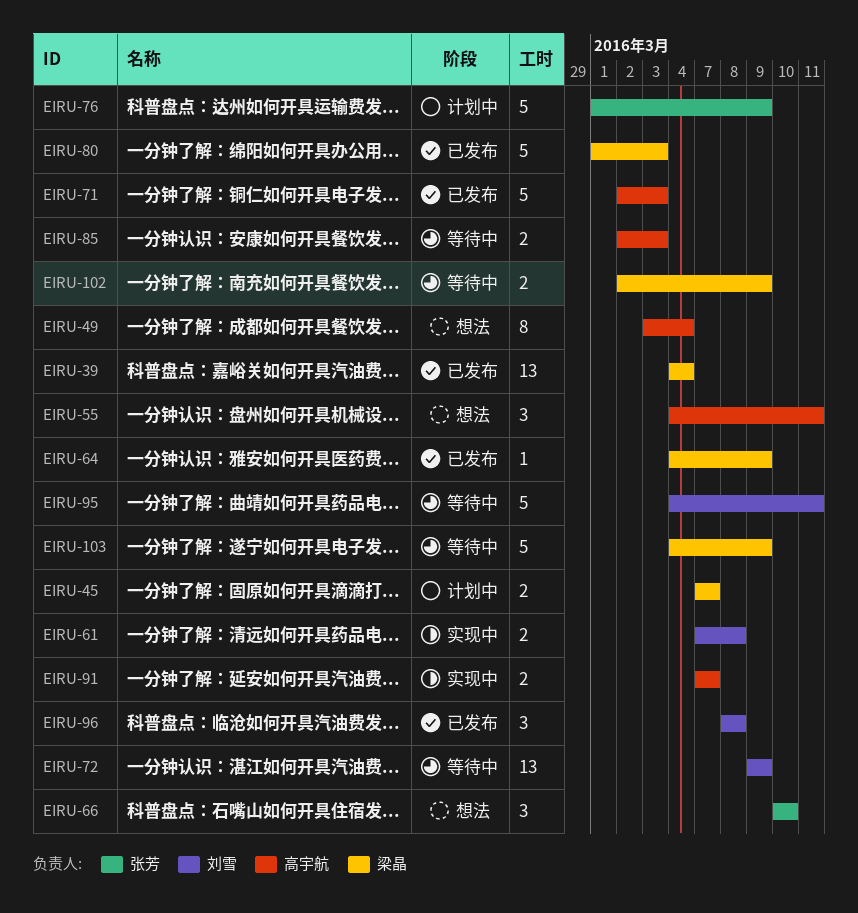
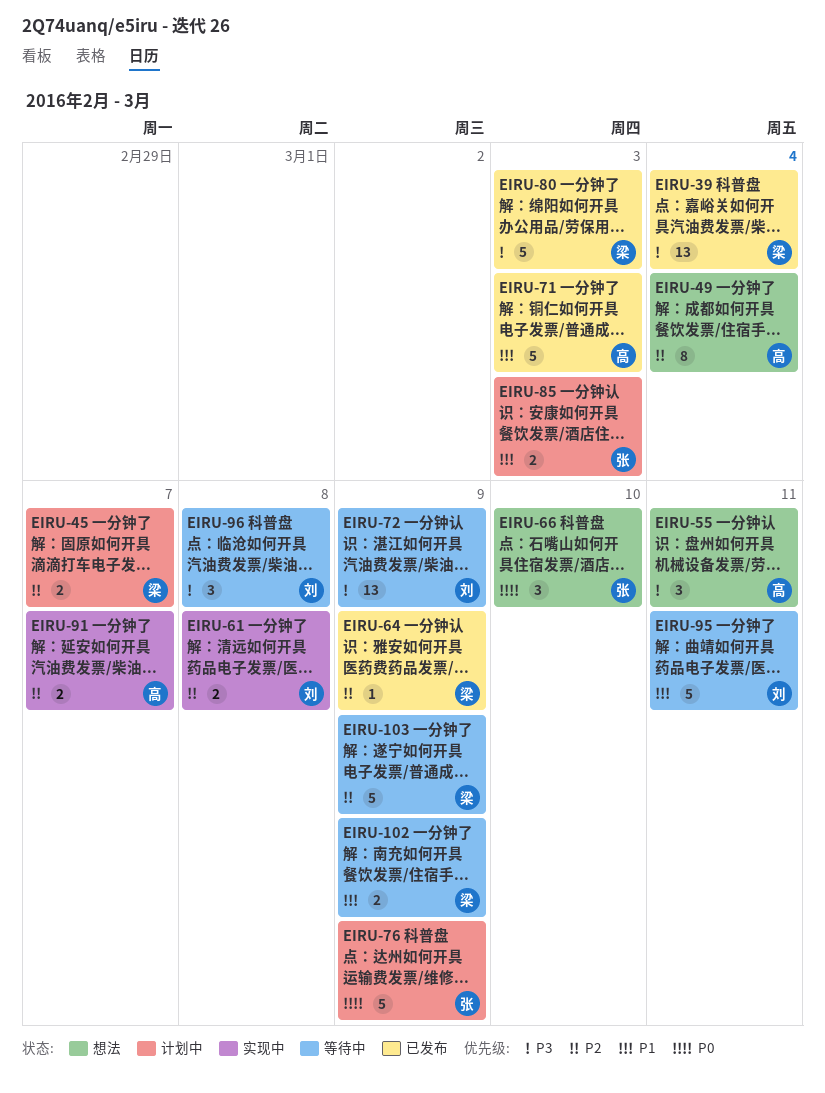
EIRU-85, status: 等待中 -> 计划中
EIRU-85, owner: 高宇航 -> 张芳
EIRU-96, status: 已发布 -> 等待中

